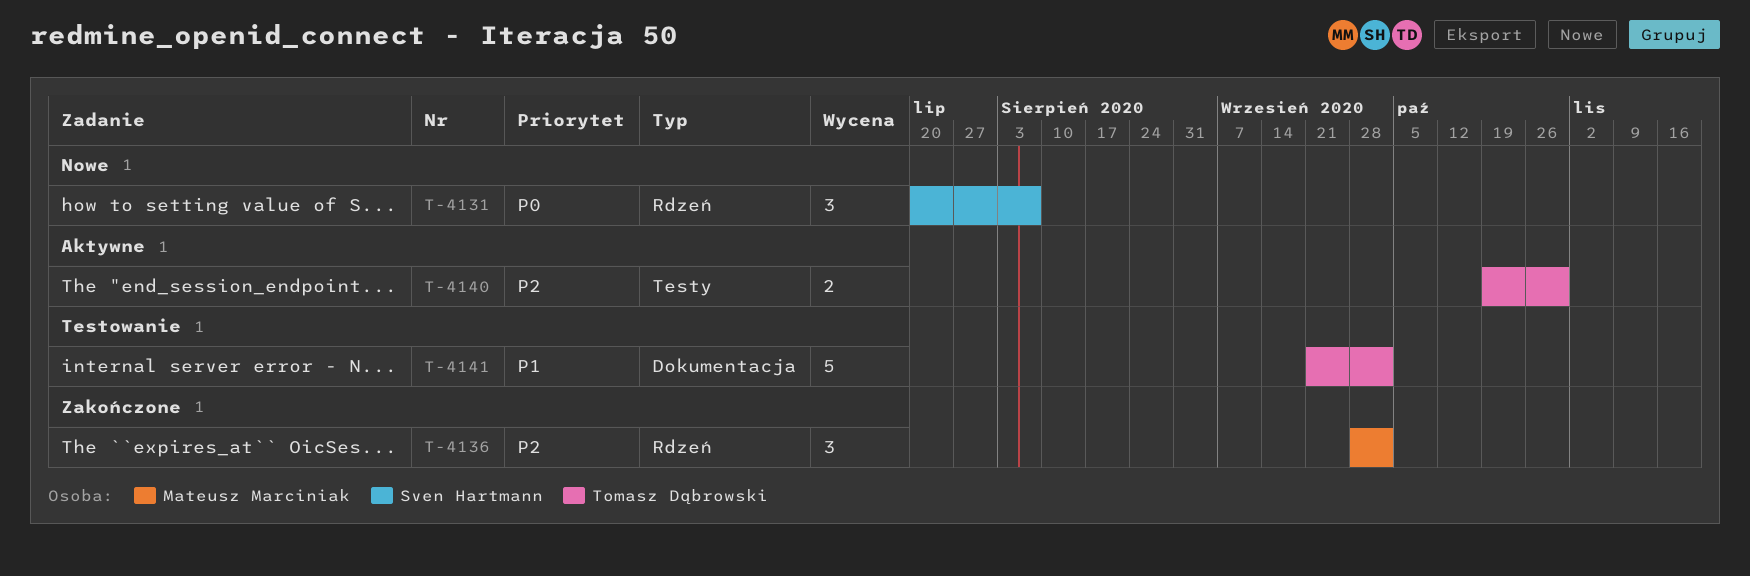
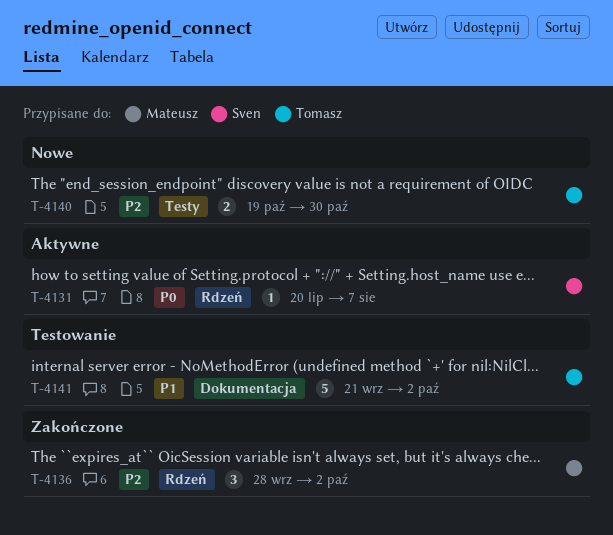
T-4131, status: Nowe -> Aktywne
T-4131, estimate: 3 -> 1
T-4140, status: Aktywne -> Nowe

